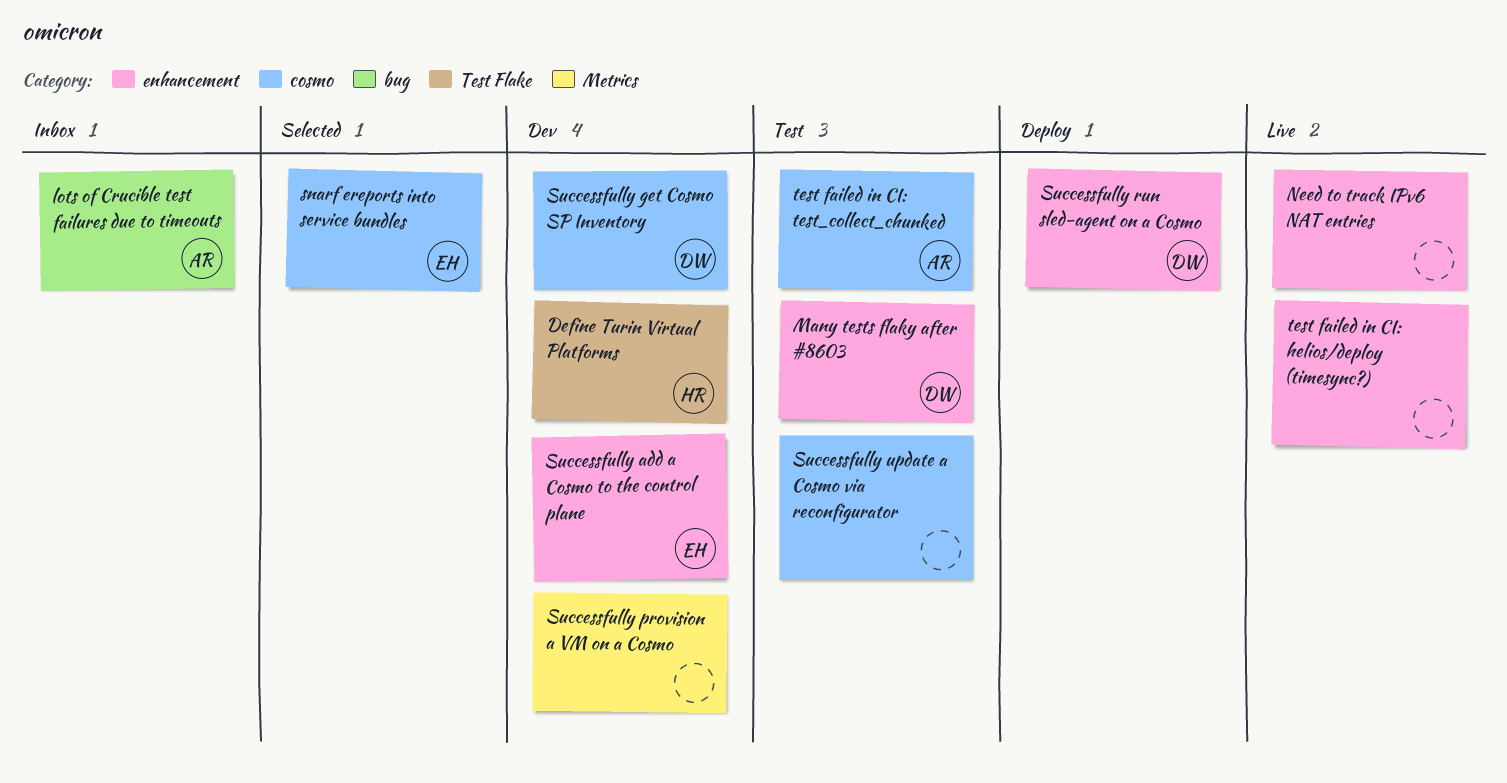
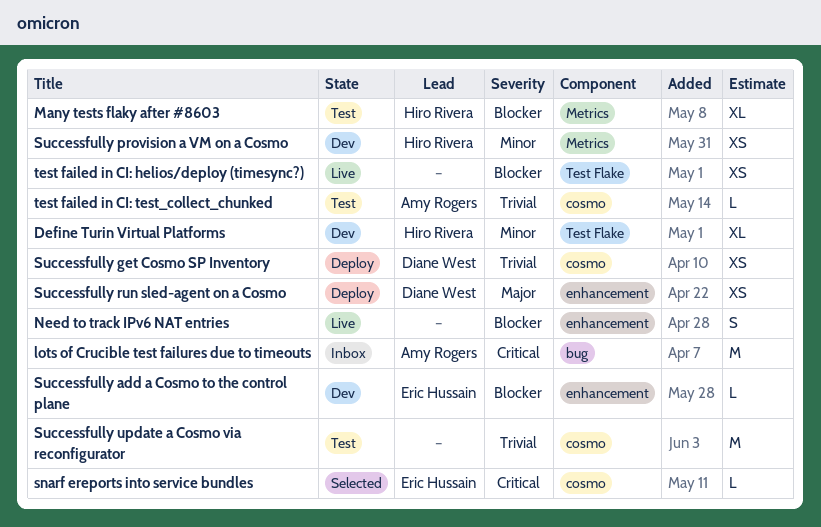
Many tests flaky after #8603, owner: Diane West -> Hiro Rivera
Many tests flaky after #8603, label: enhancement -> Metrics
Successfully get Cosmo SP Inventory, status: Dev -> Deploy
Successfully provision a VM on a Cosmo, owner: none -> Hiro Rivera
test failed in CI: helios/deploy (timesync?), label: enhancement -> Test Flake

